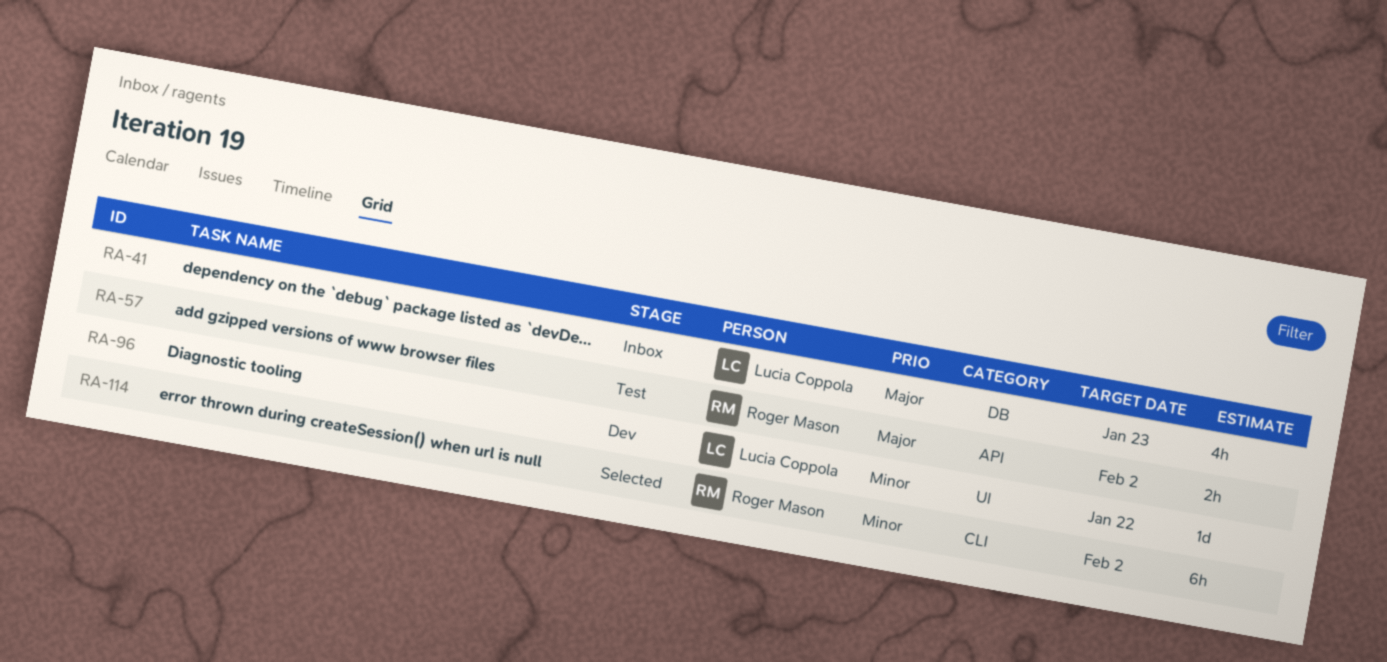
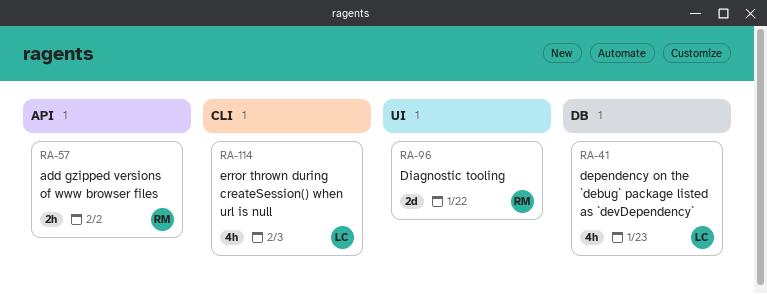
RA-96, owner: Lucia Coppola -> Roger Mason
RA-96, estimate: 1d -> 2d
RA-114, owner: Roger Mason -> Lucia Coppola
RA-114, estimate: 6h -> 4h
RA-114, due: Feb 2 -> Feb 3

